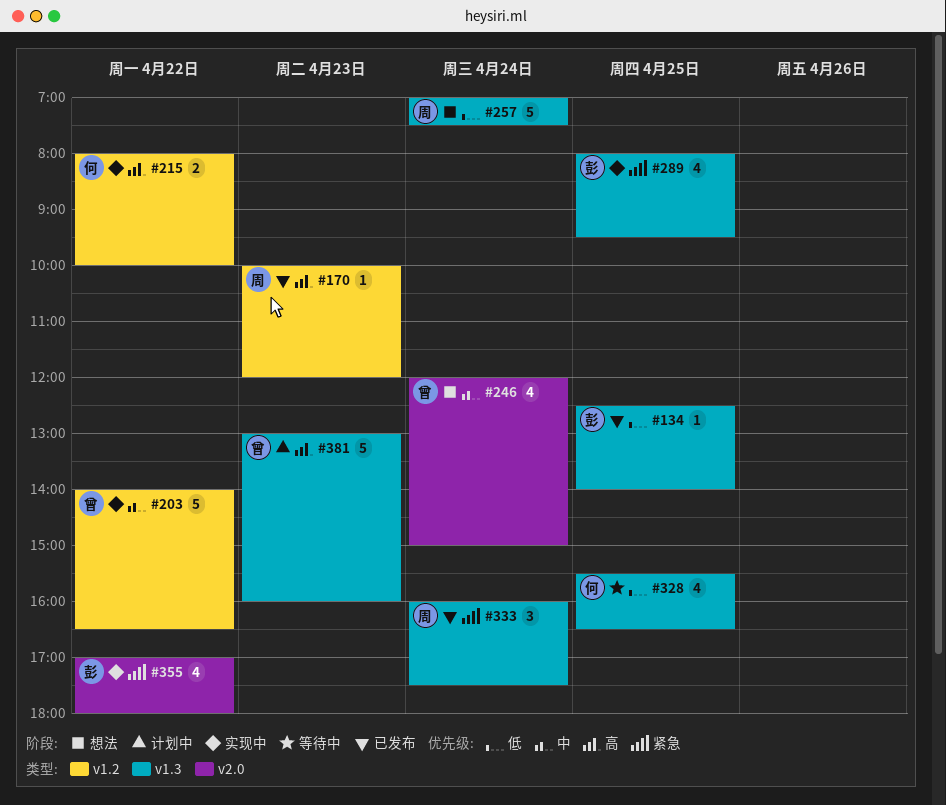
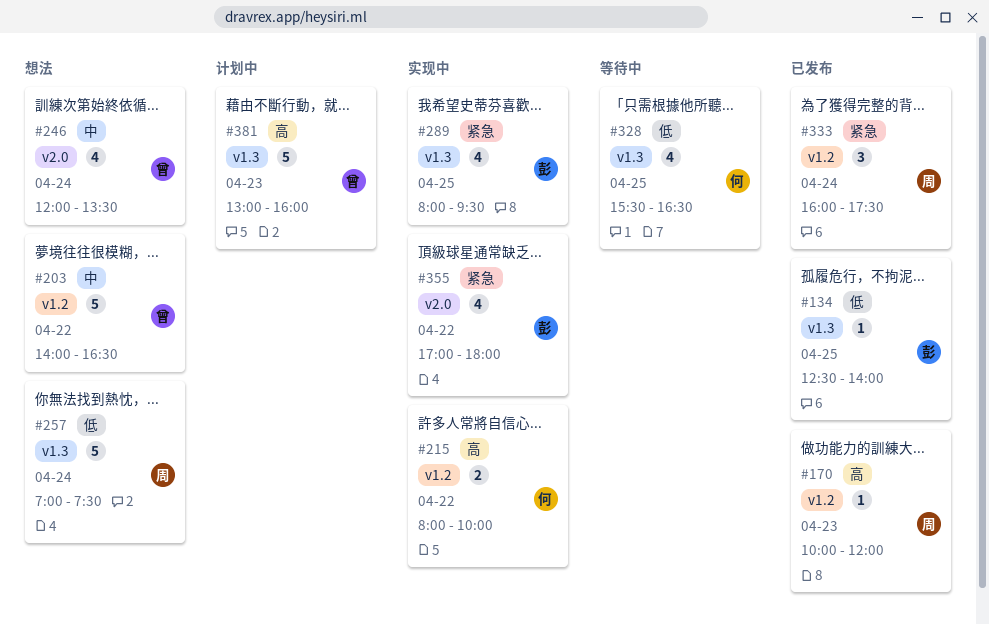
#203, status: 实现中 -> 想法
#246, ends: 15:00 -> 13:30
#333, label: v1.3 -> v1.2

